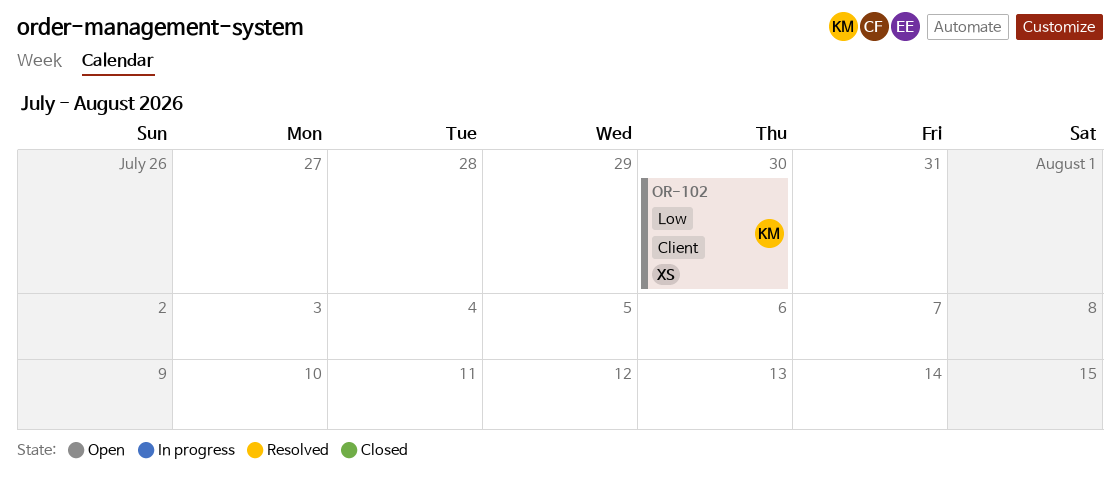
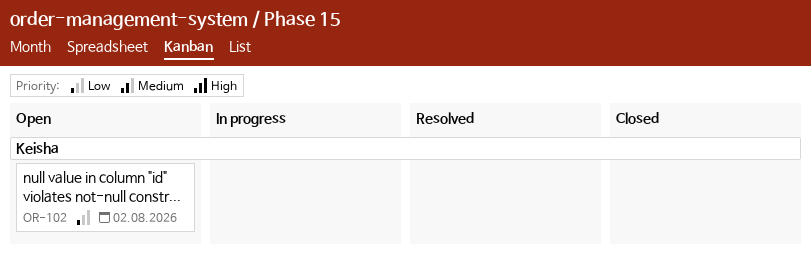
OR-102, due: Jul 30 -> Aug 2

